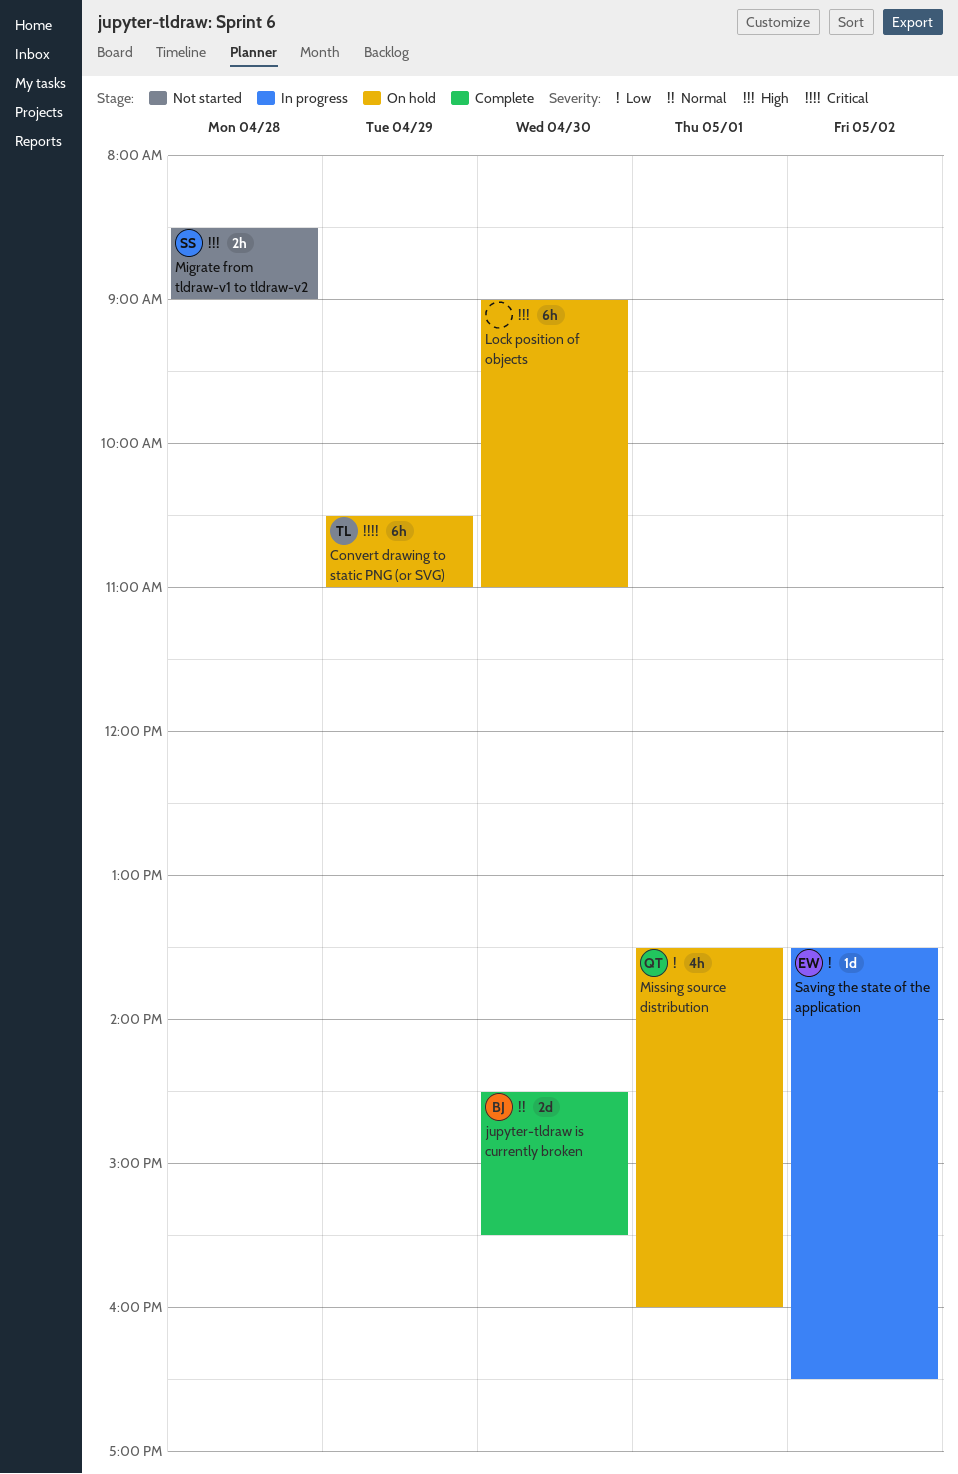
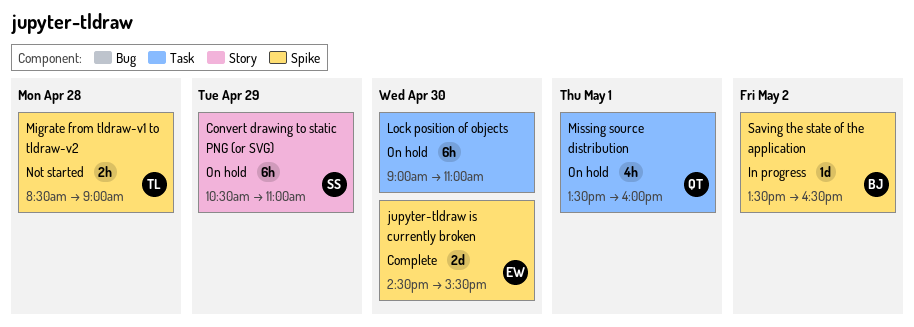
Convert drawing to static PNG (or SVG), owner: TL -> SS
jupyter-tldraw is currently broken, owner: BJ -> EW
Migrate from tldraw-v1 to tldraw-v2, owner: SS -> TL
Saving the state of the application, owner: EW -> BJ

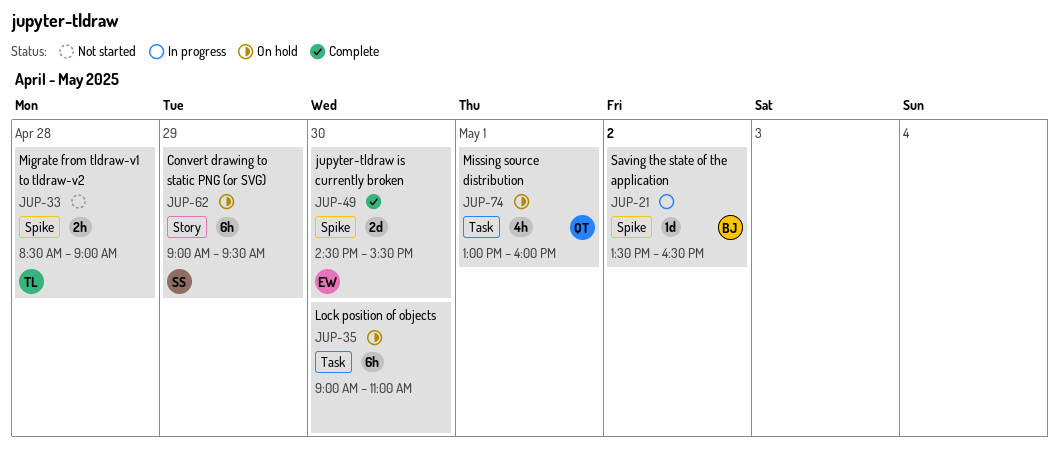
Convert drawing to static PNG (or SVG), begins: 10:30 -> 09:00
Convert drawing to static PNG (or SVG), ends: 11:00 -> 09:30
Missing source distribution, begins: 13:30 -> 13:00

